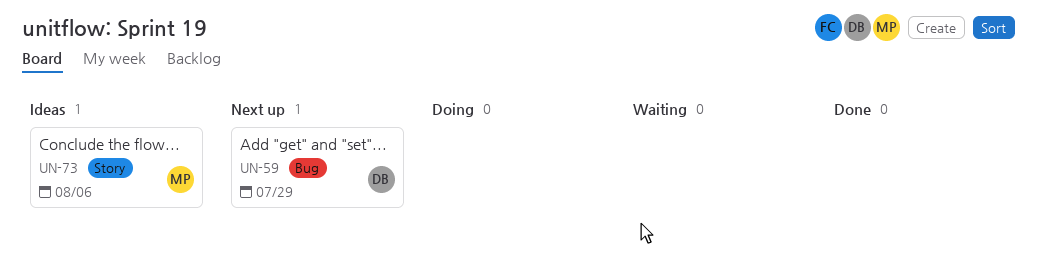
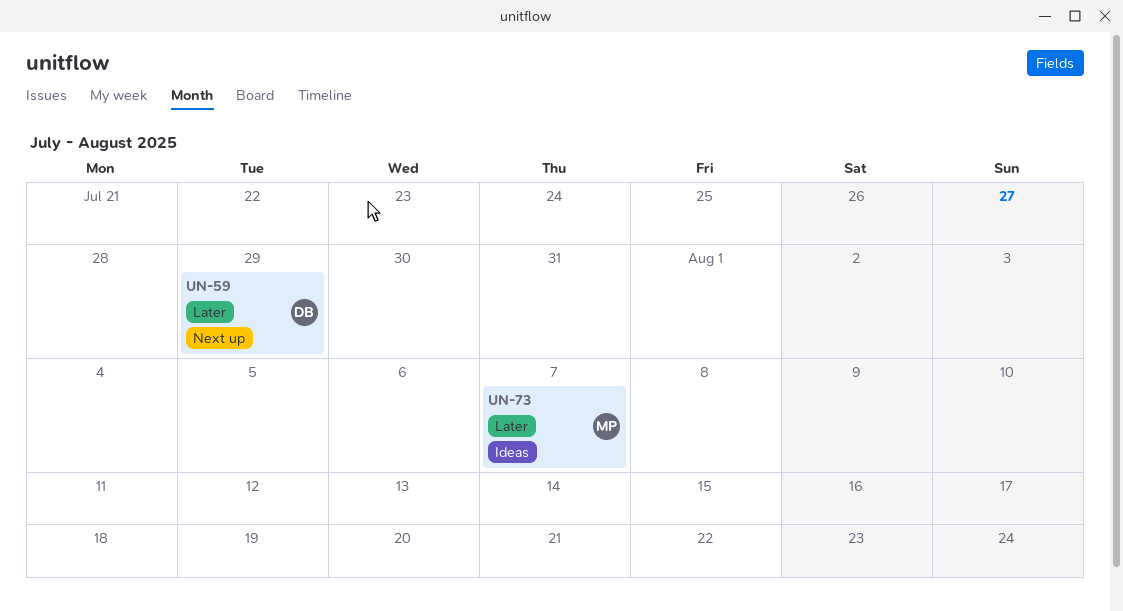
UN-73, due: Aug 6 -> Aug 7

